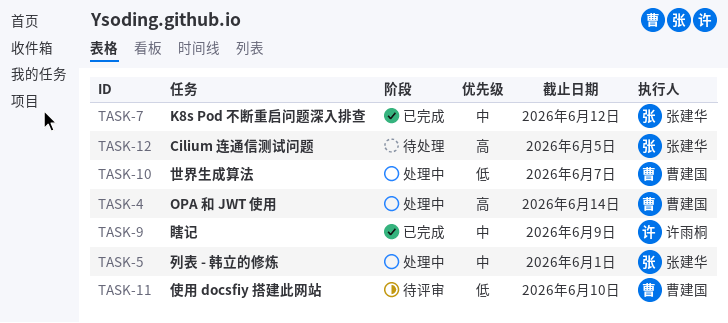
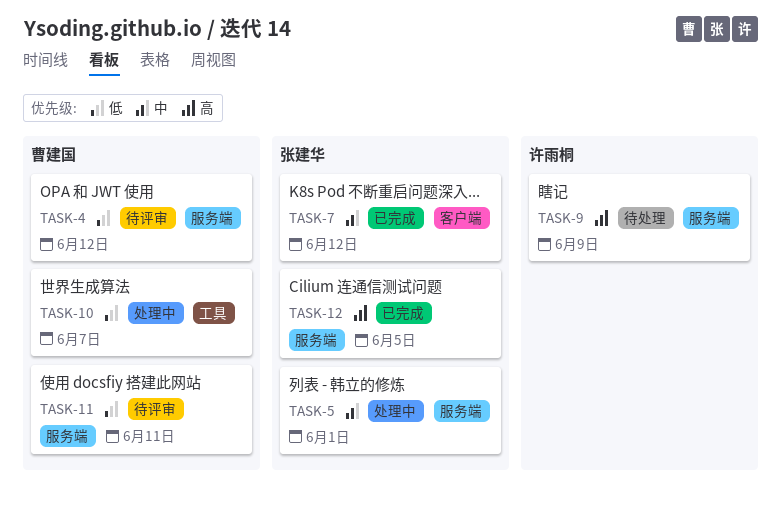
TASK-4, status: 处理中 -> 待评审
TASK-4, priority: 高 -> 低
TASK-4, due: Jun 14 -> Jun 12
TASK-9, status: 已完成 -> 待处理
TASK-9, priority: 中 -> 高
TASK-11, due: Jun 10 -> Jun 11
TASK-12, status: 待处理 -> 已完成

